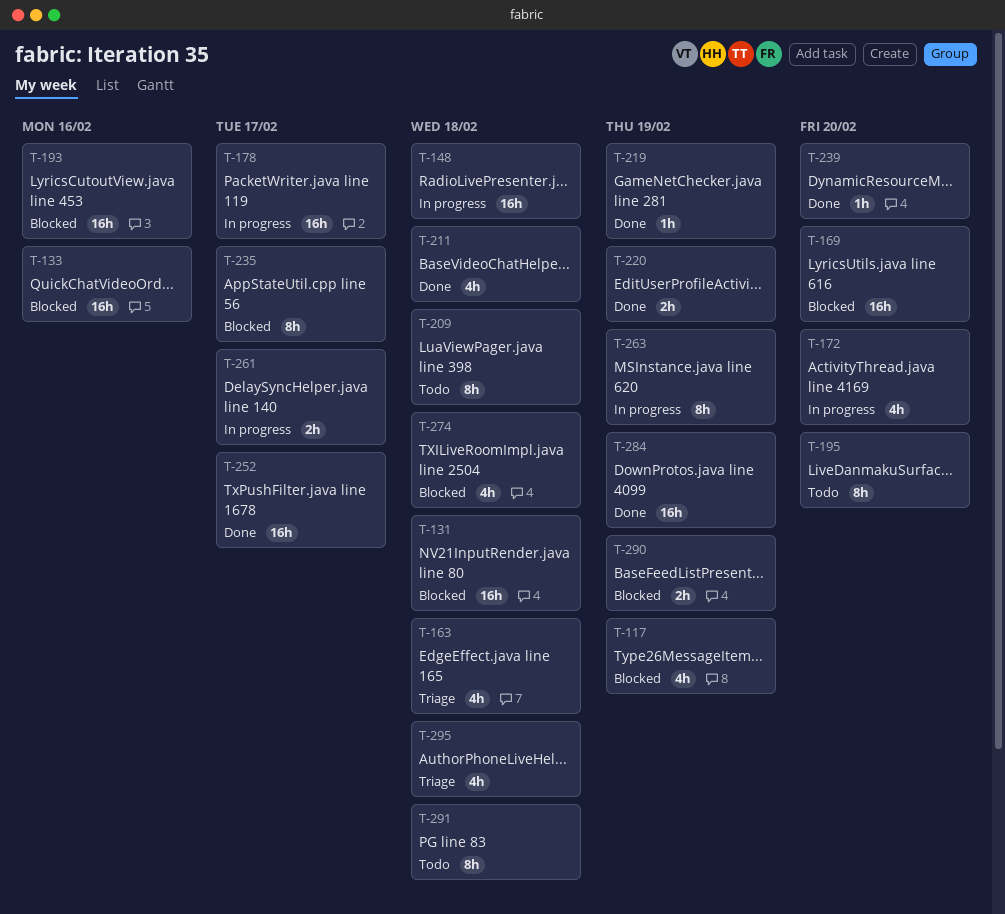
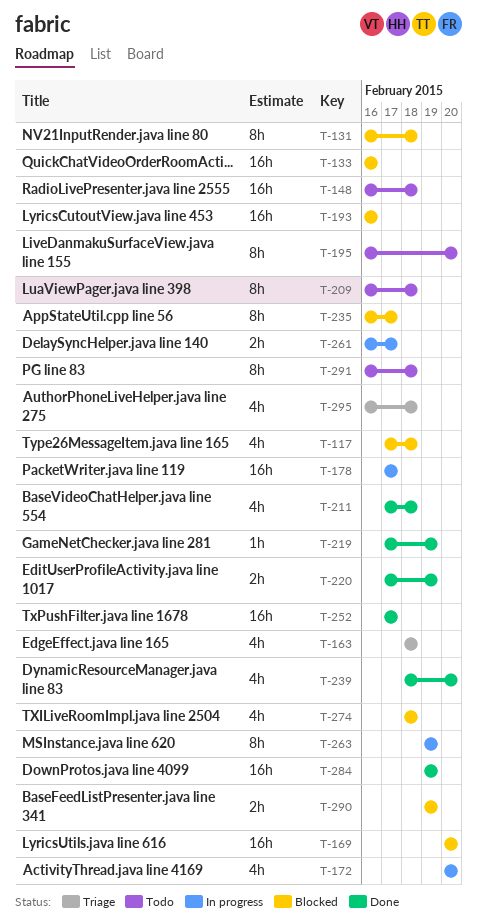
T-117, due: Feb 19 -> Feb 18
T-131, estimate: 16h -> 8h
T-148, status: In progress -> Todo
T-239, estimate: 1h -> 4h

